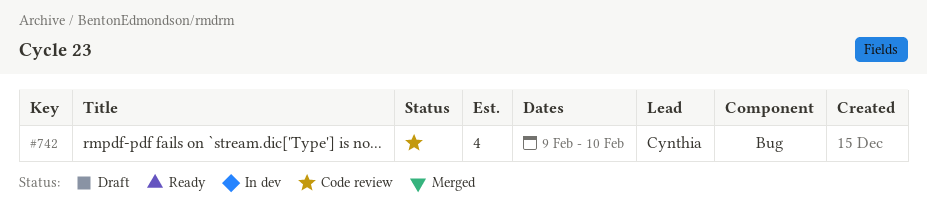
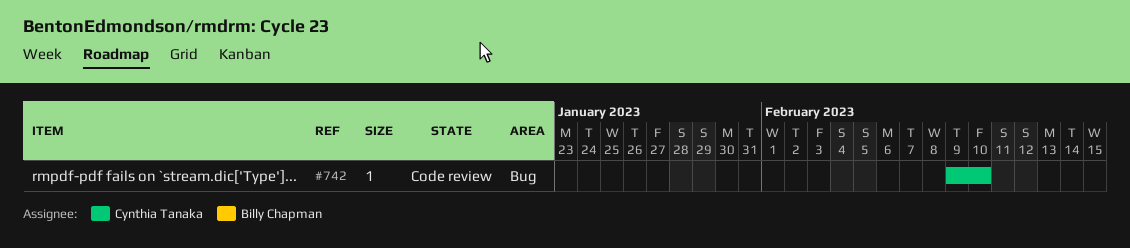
#742, estimate: 4 -> 1

